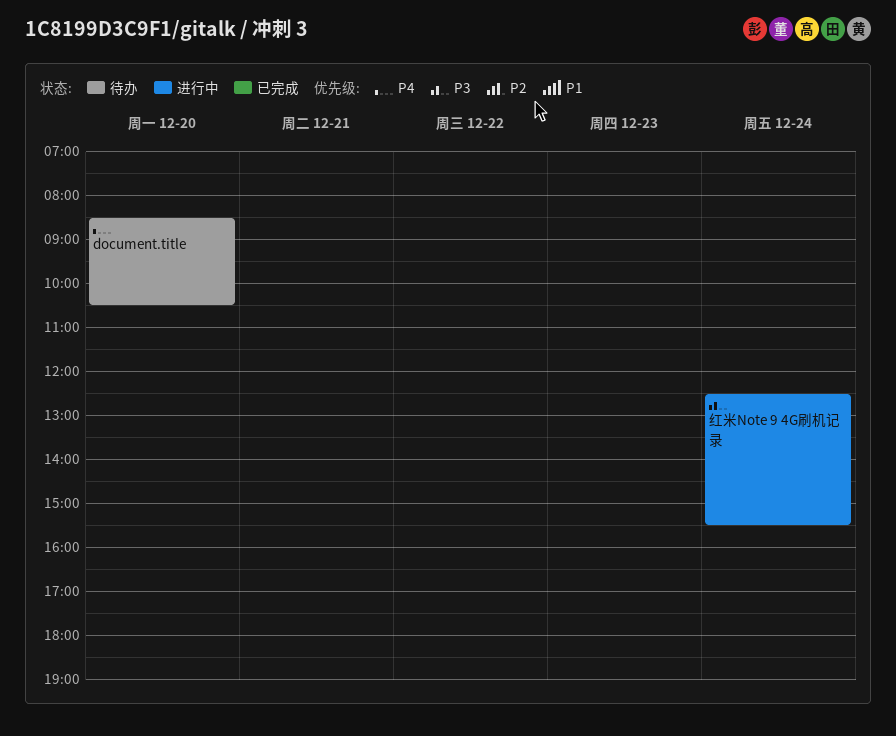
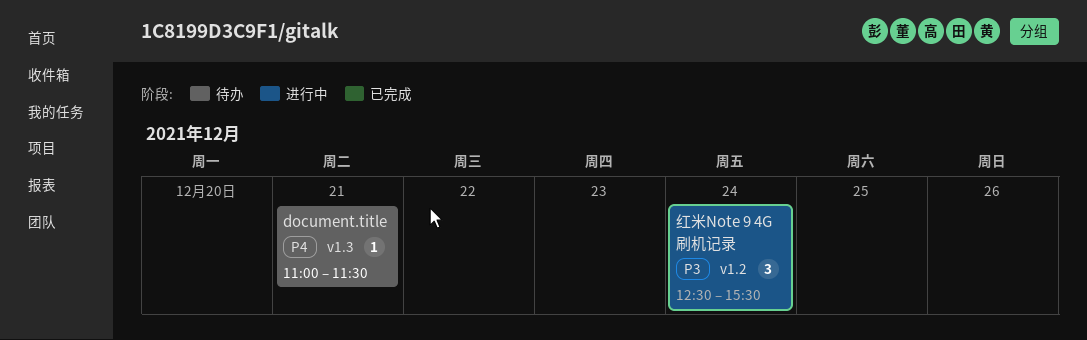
document.title, day: Dec 20 -> Dec 21
document.title, begins: 08:30 -> 11:00
document.title, ends: 10:30 -> 11:30

